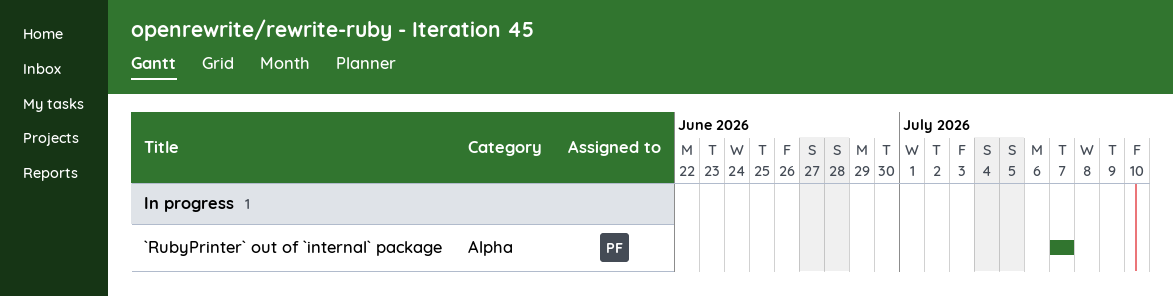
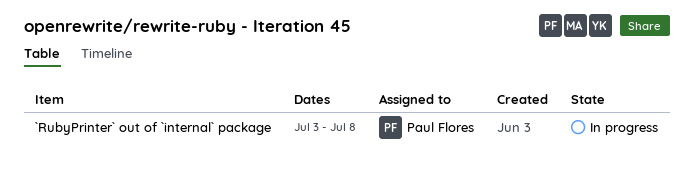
`RubyPrinter` out of `internal` package, start: Jul 7 -> Jul 3
`RubyPrinter` out of `internal` package, due: Jul 7 -> Jul 8

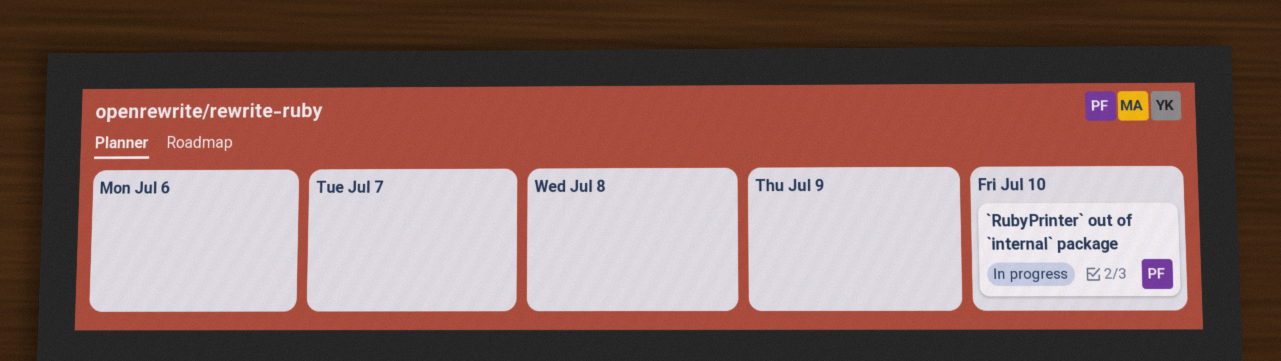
`RubyPrinter` out of `internal` package, due: Jul 8 -> Jul 10

